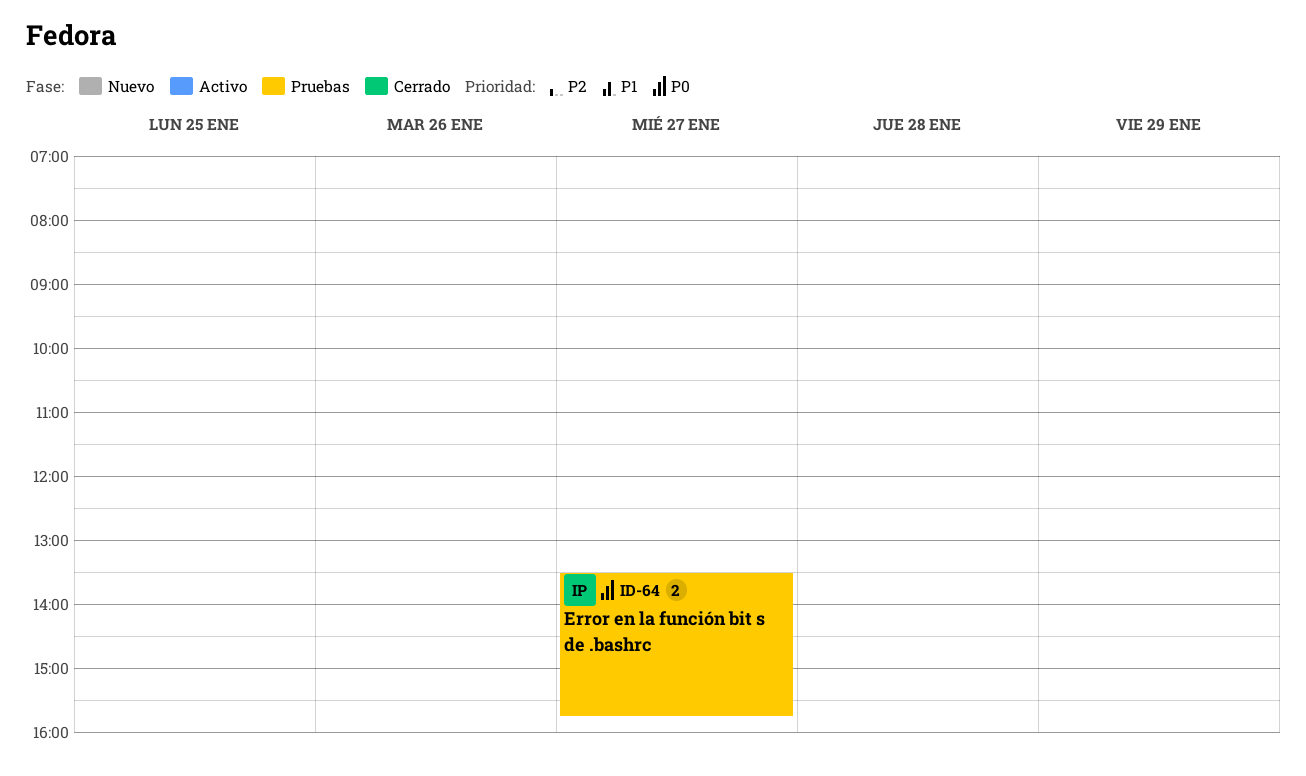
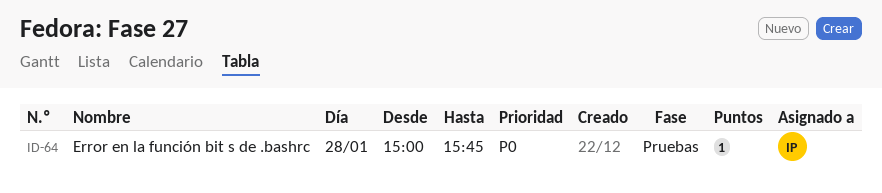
ID-64, estimate: 2 -> 1
ID-64, day: Jan 27 -> Jan 28
ID-64, begins: 13:30 -> 15:00

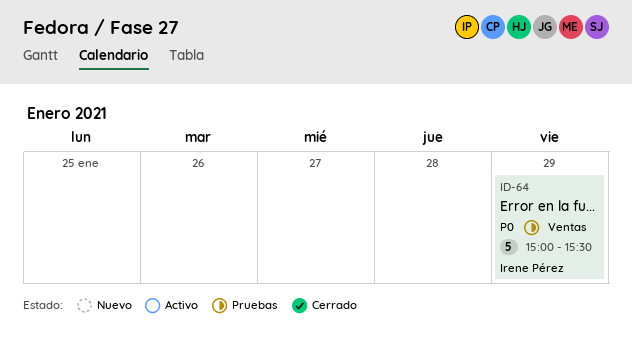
ID-64, estimate: 1 -> 5
ID-64, day: Jan 28 -> Jan 29
ID-64, ends: 15:45 -> 15:30

